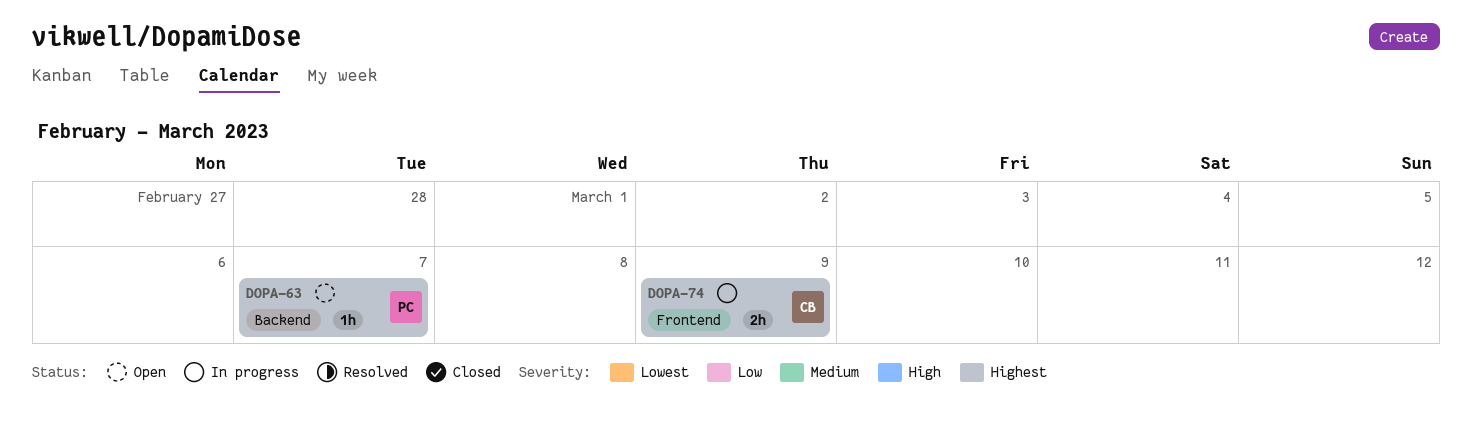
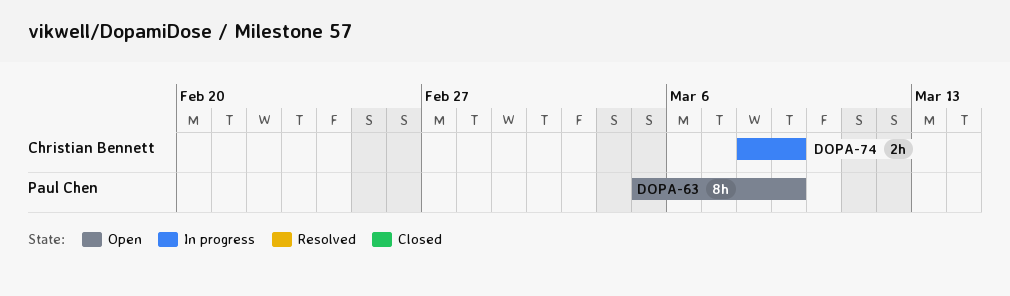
DOPA-63, estimate: 1h -> 8h
DOPA-63, due: Mar 7 -> Mar 9

